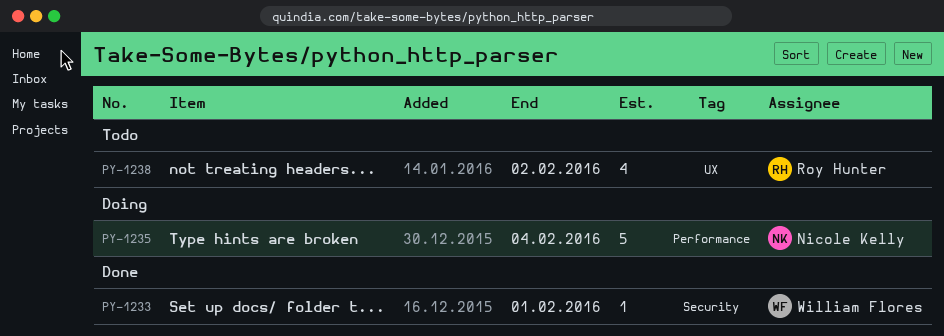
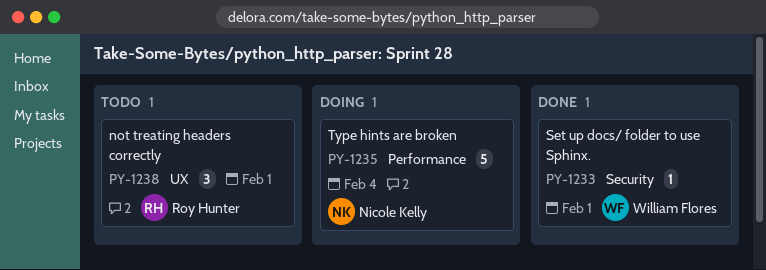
PY-1238, estimate: 4 -> 3
PY-1238, due: Feb 2 -> Feb 1

